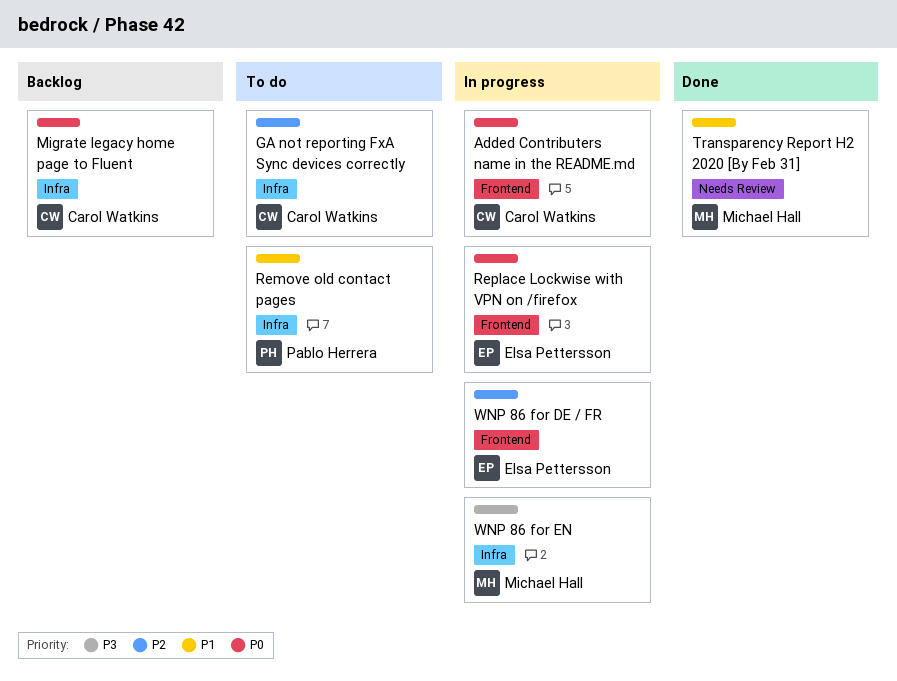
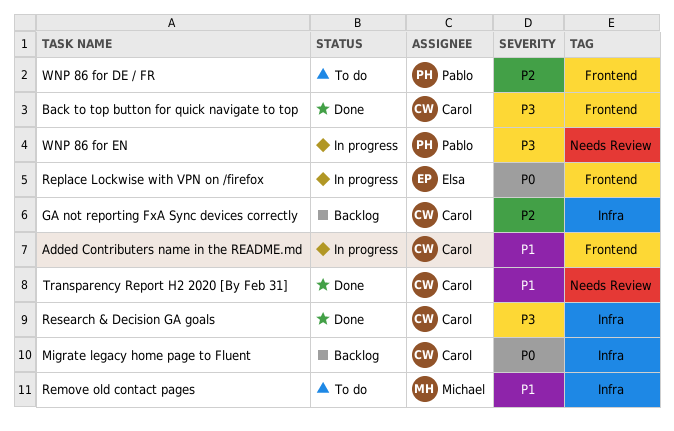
Added Contributers name in the README.md, priority: P0 -> P1
Back to top button for quick navigate to top: none -> present
GA not reporting FxA Sync devices correctly, status: To do -> Backlog
Remove old contact pages, owner: Pablo Herrera -> Michael Hall
Research & Decision GA goals: none -> present
Transparency Report H2 2020 [By Feb 31], owner: Michael Hall -> Carol Watkins
WNP 86 for DE / FR, status: In progress -> To do
WNP 86 for DE / FR, owner: Elsa Pettersson -> Pablo Herrera
WNP 86 for EN, owner: Michael Hall -> Pablo Herrera
WNP 86 for EN, label: Infra -> Needs Review

